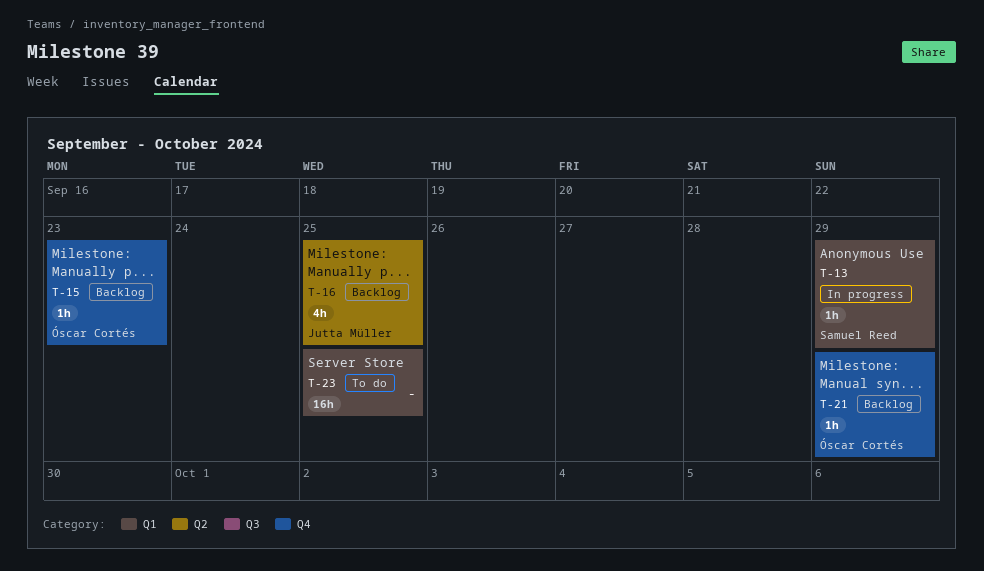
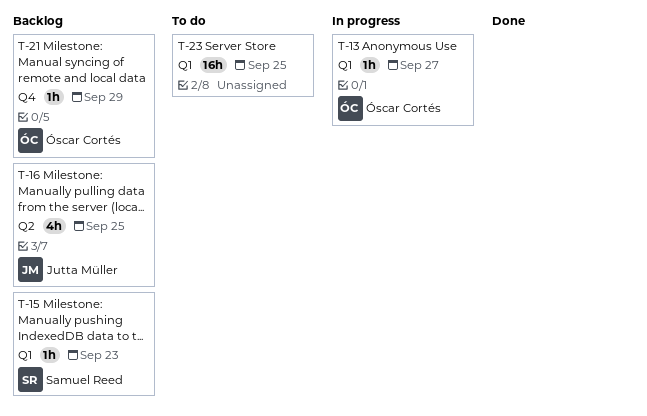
T-13, owner: Samuel Reed -> Óscar Cortés
T-13, due: Sep 29 -> Sep 27
T-15, owner: Óscar Cortés -> Samuel Reed
T-15, label: Q4 -> Q1

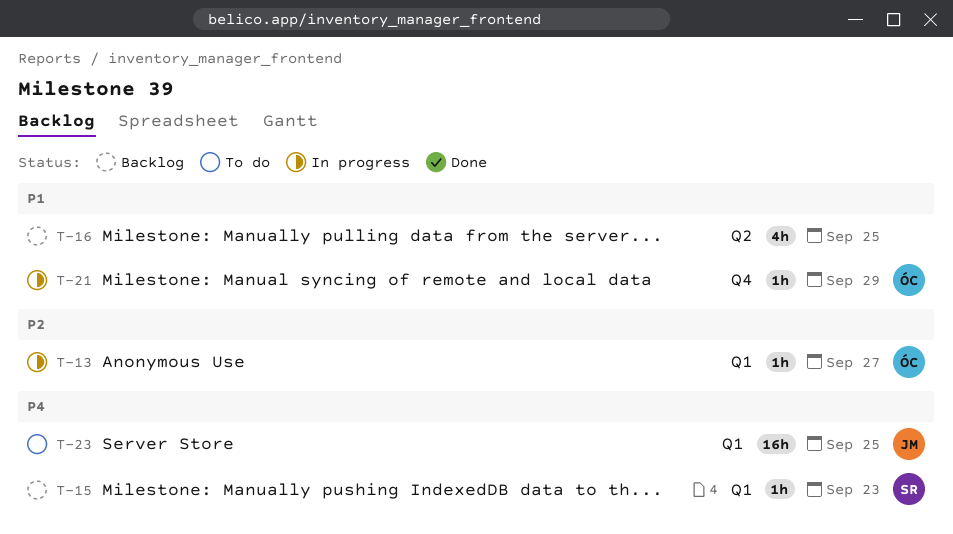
T-16, owner: Jutta Müller -> none
T-21, status: Backlog -> In progress
T-23, owner: none -> Jutta Müller

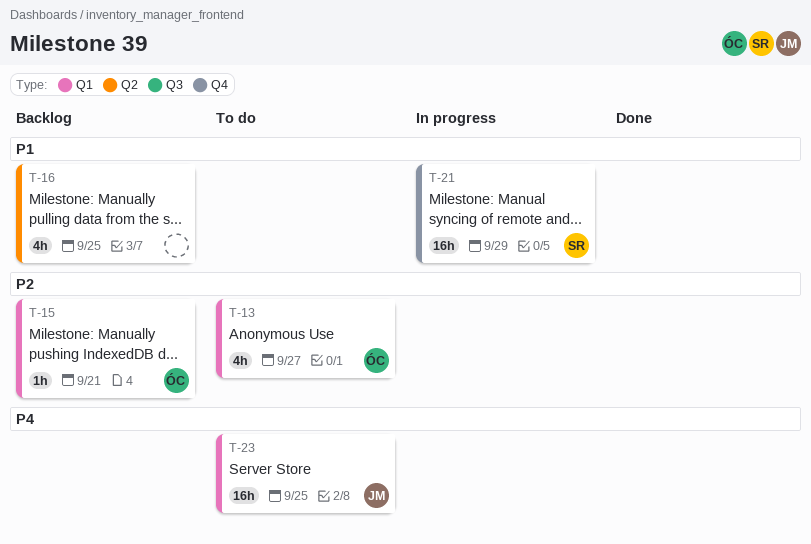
T-13, status: In progress -> To do
T-13, estimate: 1h -> 4h
T-15, owner: SR -> ÓC
T-15, priority: P4 -> P2
T-15, due: Sep 23 -> Sep 21
T-21, owner: ÓC -> SR
T-21, estimate: 1h -> 16h

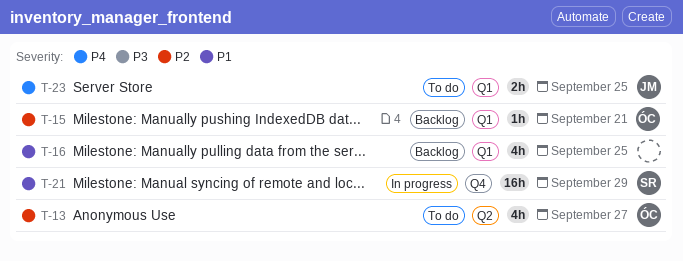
T-13, label: Q1 -> Q2
T-16, label: Q2 -> Q1
T-23, estimate: 16h -> 2h

